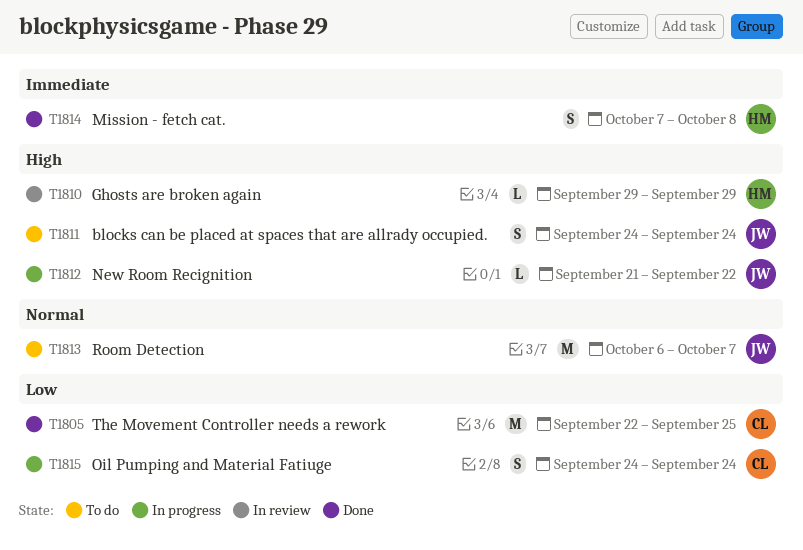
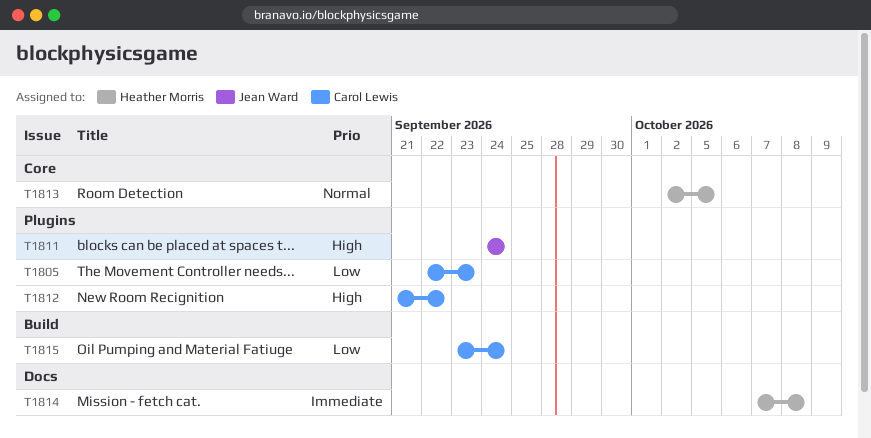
T1805, due: Sep 25 -> Sep 23
T1810: present -> none
T1812, owner: Jean Ward -> Carol Lewis
T1813, owner: Jean Ward -> Heather Morris
T1813, start: Oct 6 -> Oct 2
T1813, due: Oct 7 -> Oct 5
T1815, start: Sep 24 -> Sep 23

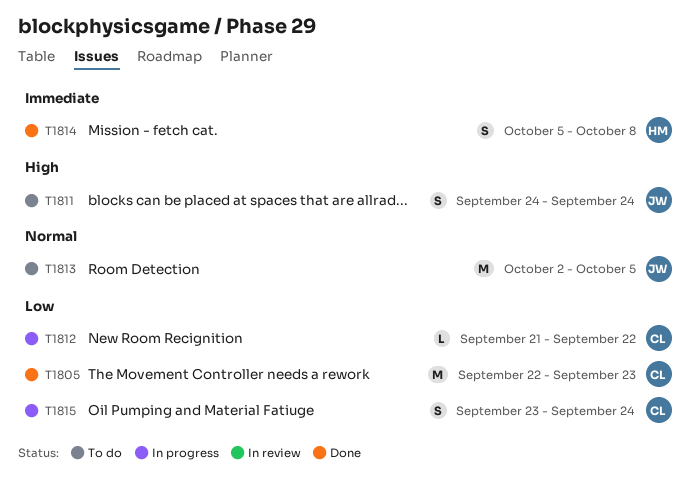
T1812, priority: High -> Low
T1813, owner: Heather Morris -> Jean Ward
T1814, start: Oct 7 -> Oct 5

